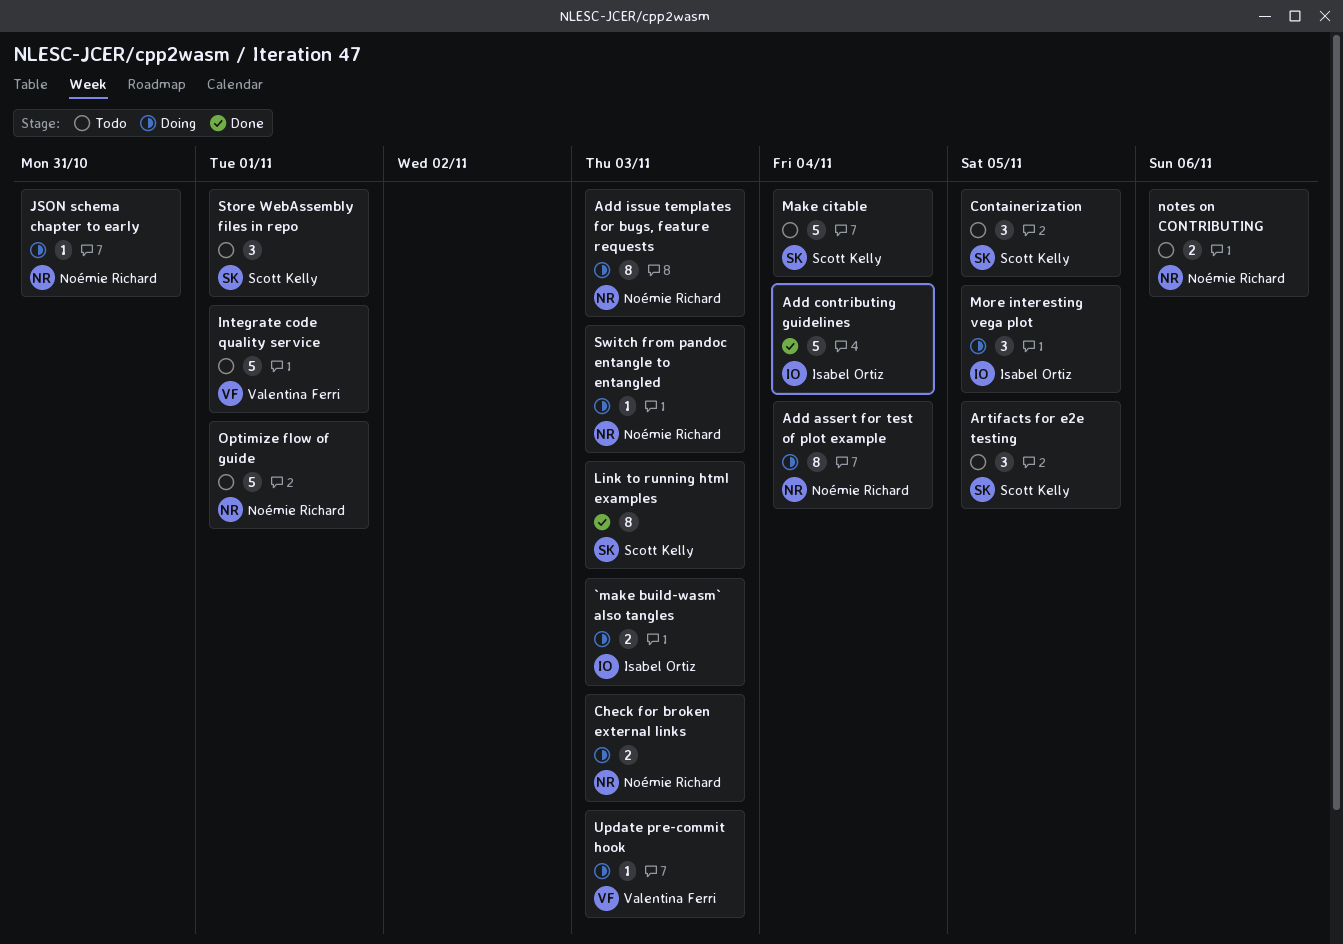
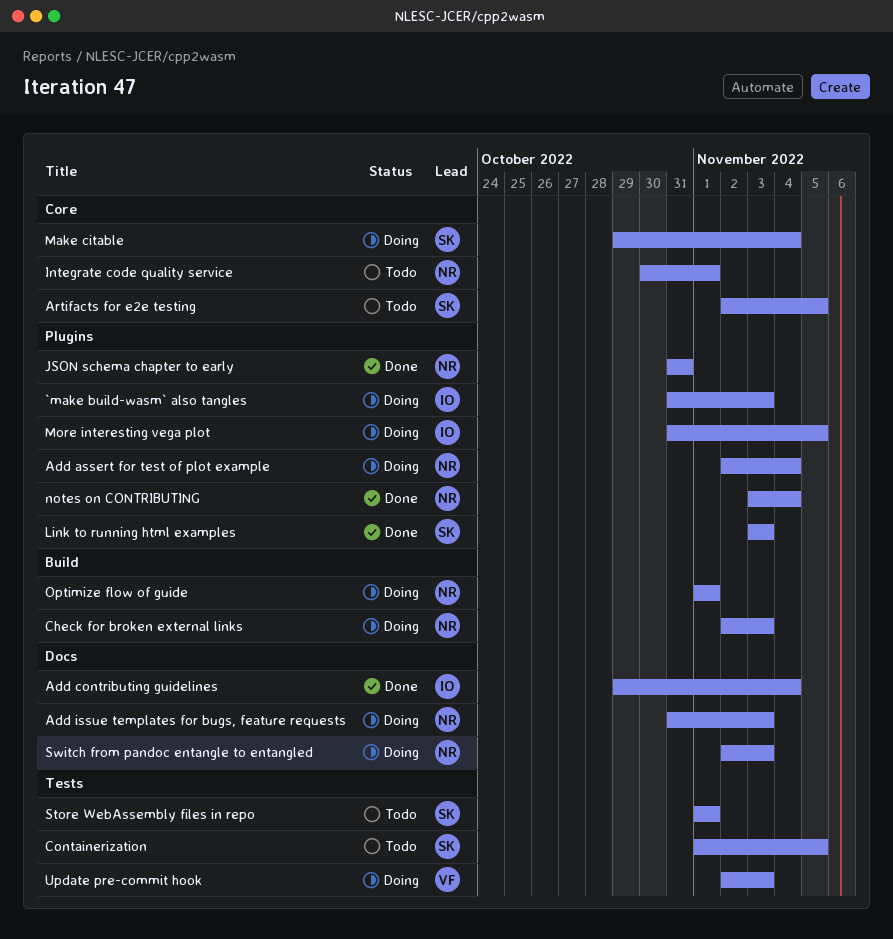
Integrate code quality service, owner: Valentina Ferri -> Noémie Richard
JSON schema chapter to early, status: Doing -> Done
Make citable, status: Todo -> Doing
notes on CONTRIBUTING, status: Todo -> Done
notes on CONTRIBUTING, due: Nov 6 -> Nov 4
Optimize flow of guide, status: Todo -> Doing

